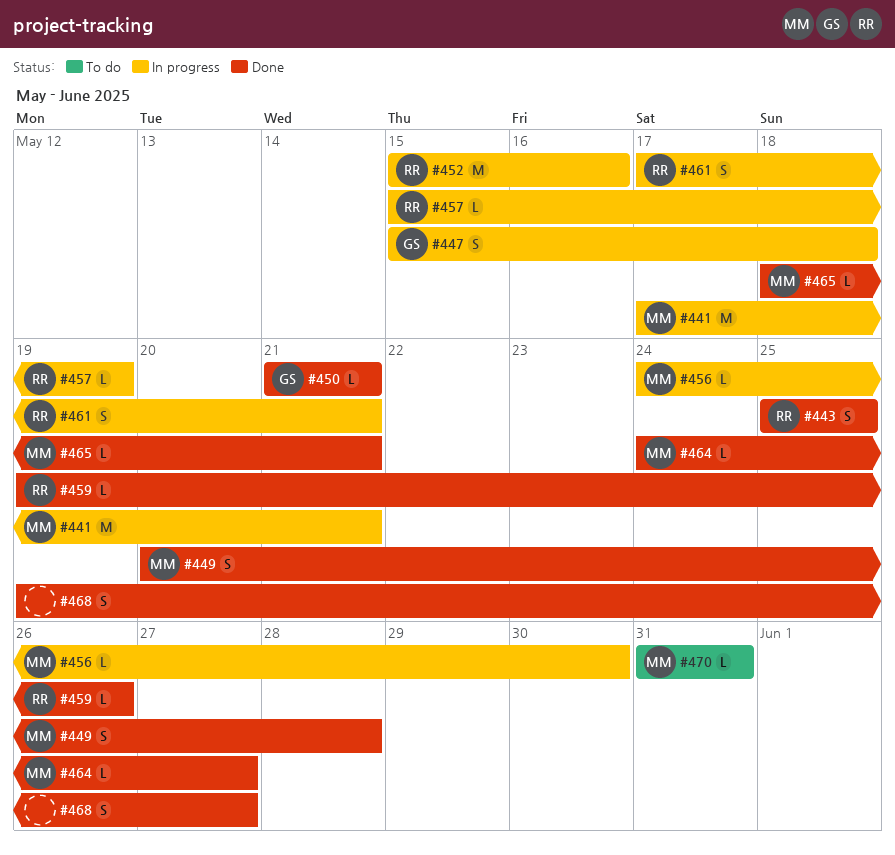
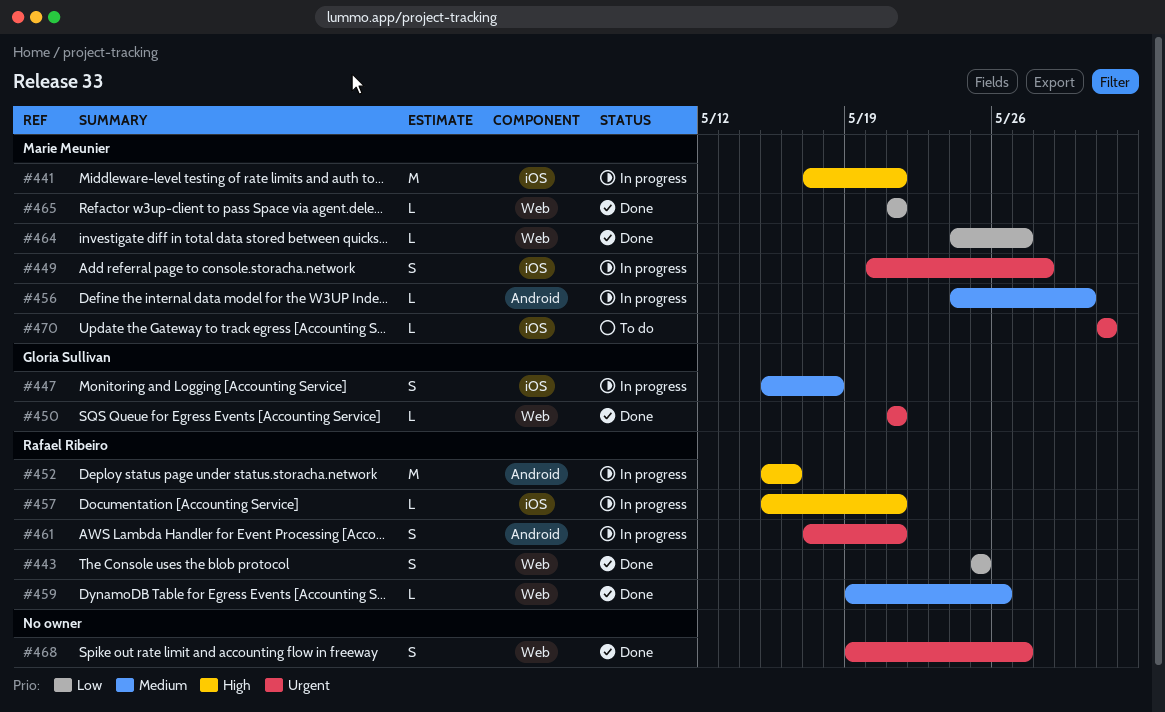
#449, status: Done -> In progress
#457, due: May 19 -> May 21
#465, start: May 18 -> May 21

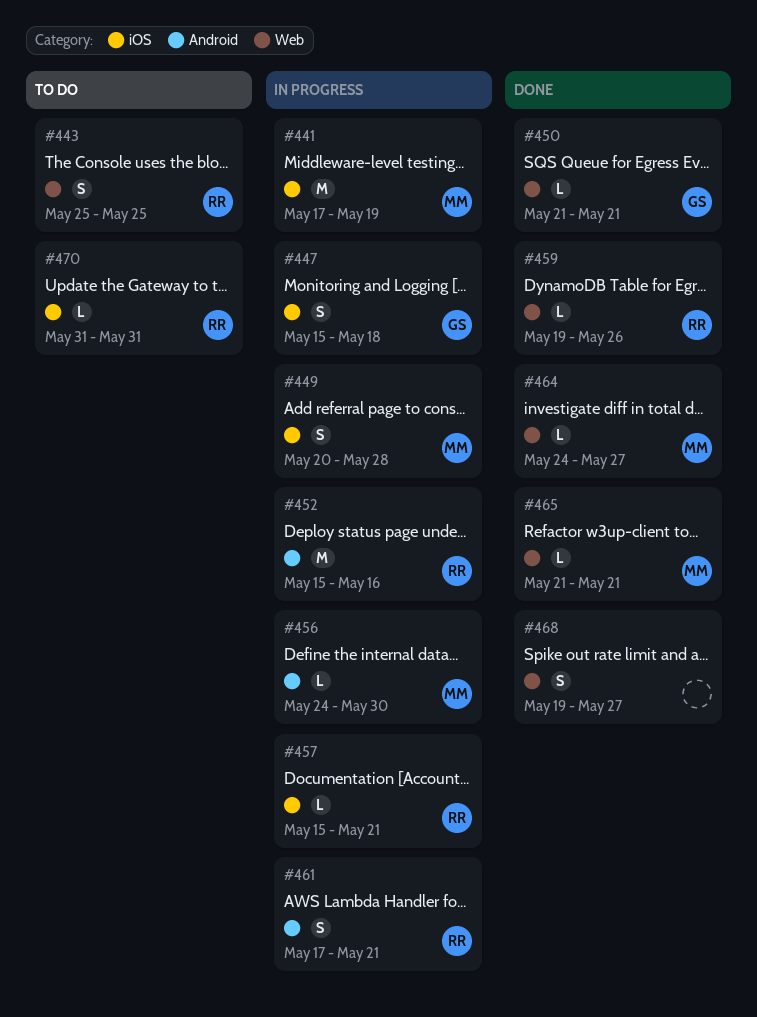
#441, due: May 21 -> May 19
#443, status: Done -> To do
#470, owner: Marie Meunier -> Rafael Ribeiro

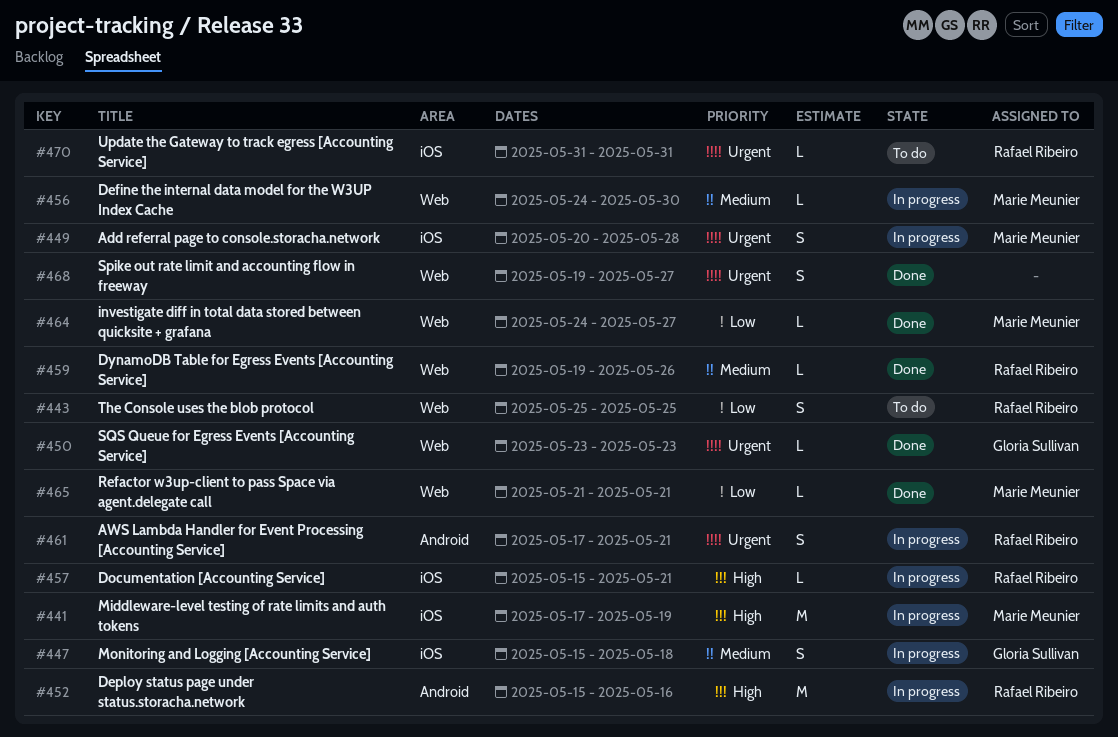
#450, start: May 21 -> May 23
#450, due: May 21 -> May 23
#456, label: Android -> Web

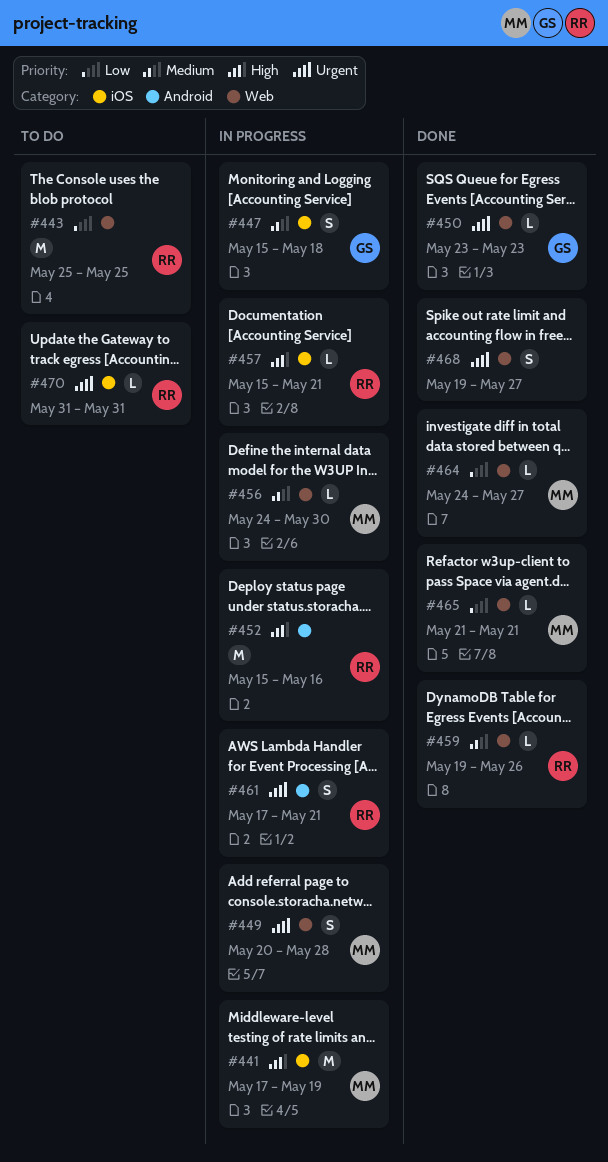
#443, estimate: S -> M
#449, label: iOS -> Web

